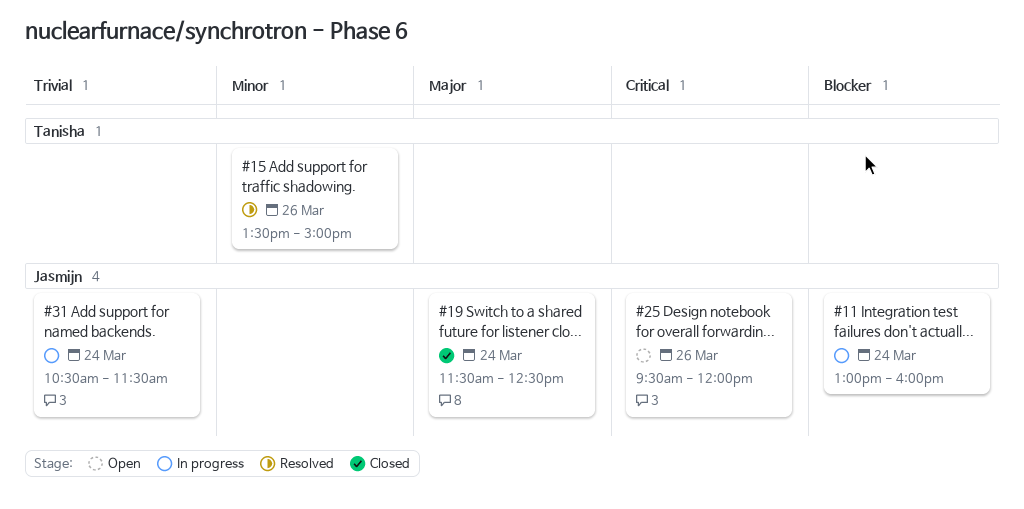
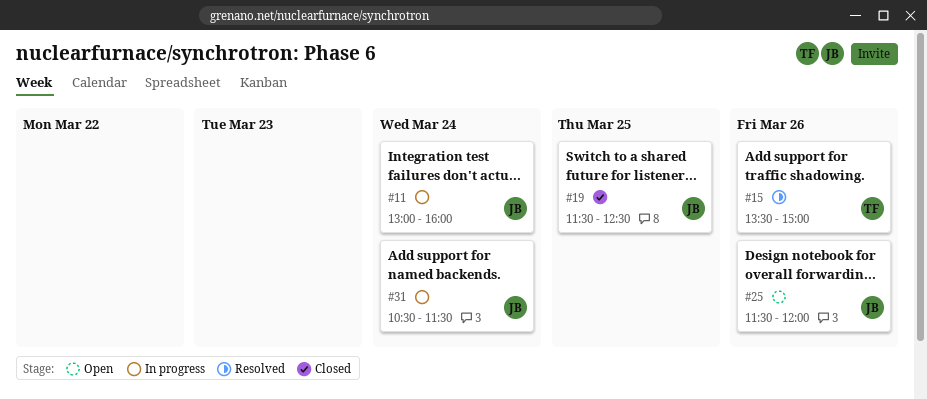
#19, day: Mar 24 -> Mar 25
#25, begins: 09:30 -> 11:30

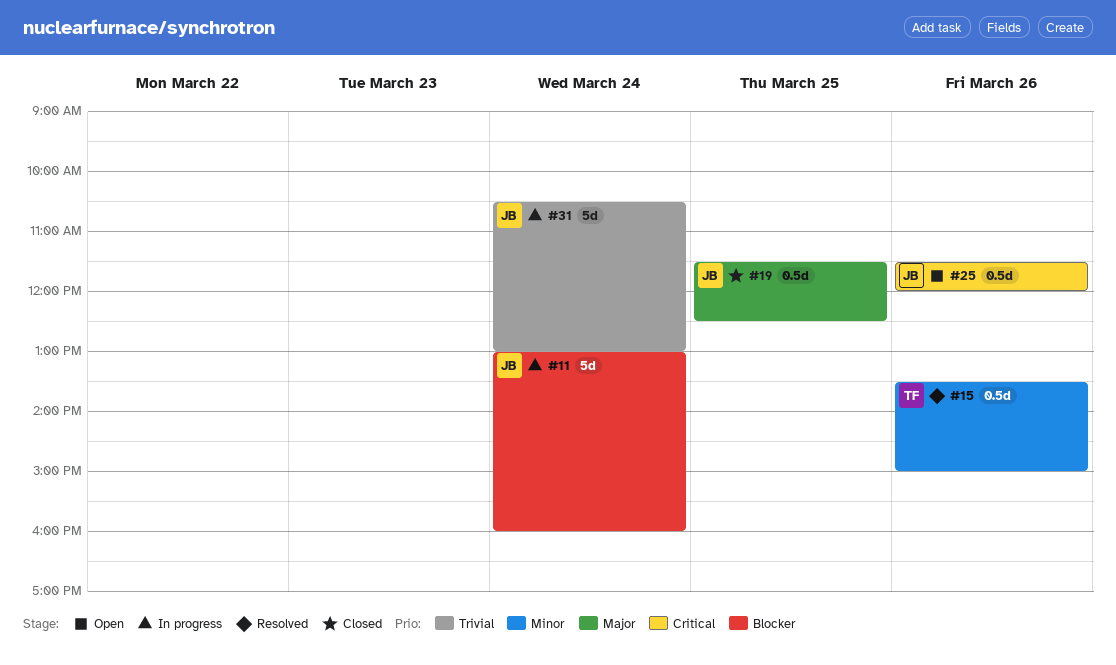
#31, ends: 11:30 -> 13:00

